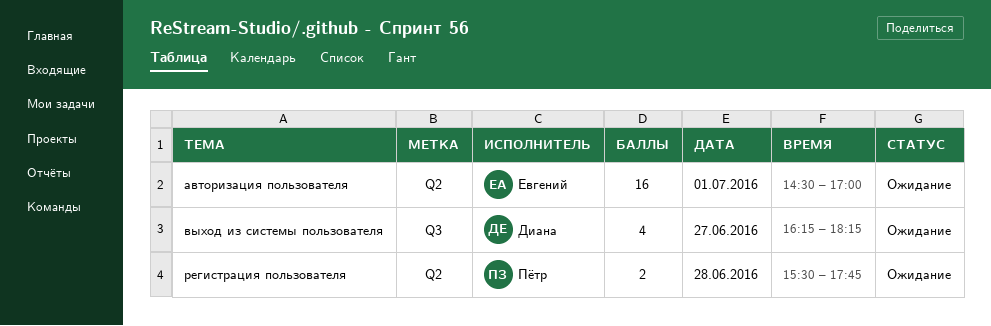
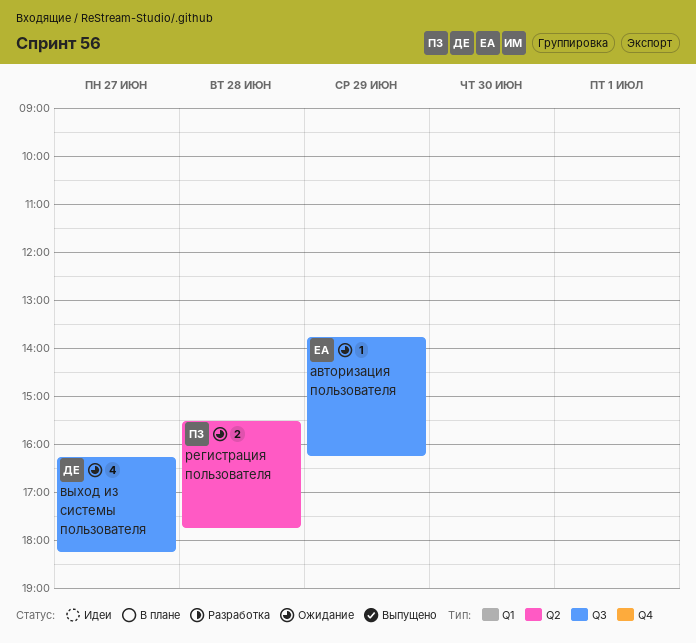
авторизация пользователя, label: Q2 -> Q3
авторизация пользователя, estimate: 16 -> 1
авторизация пользователя, day: Jul 1 -> Jun 29
авторизация пользователя, begins: 14:30 -> 13:45
авторизация пользователя, ends: 17:00 -> 16:15

